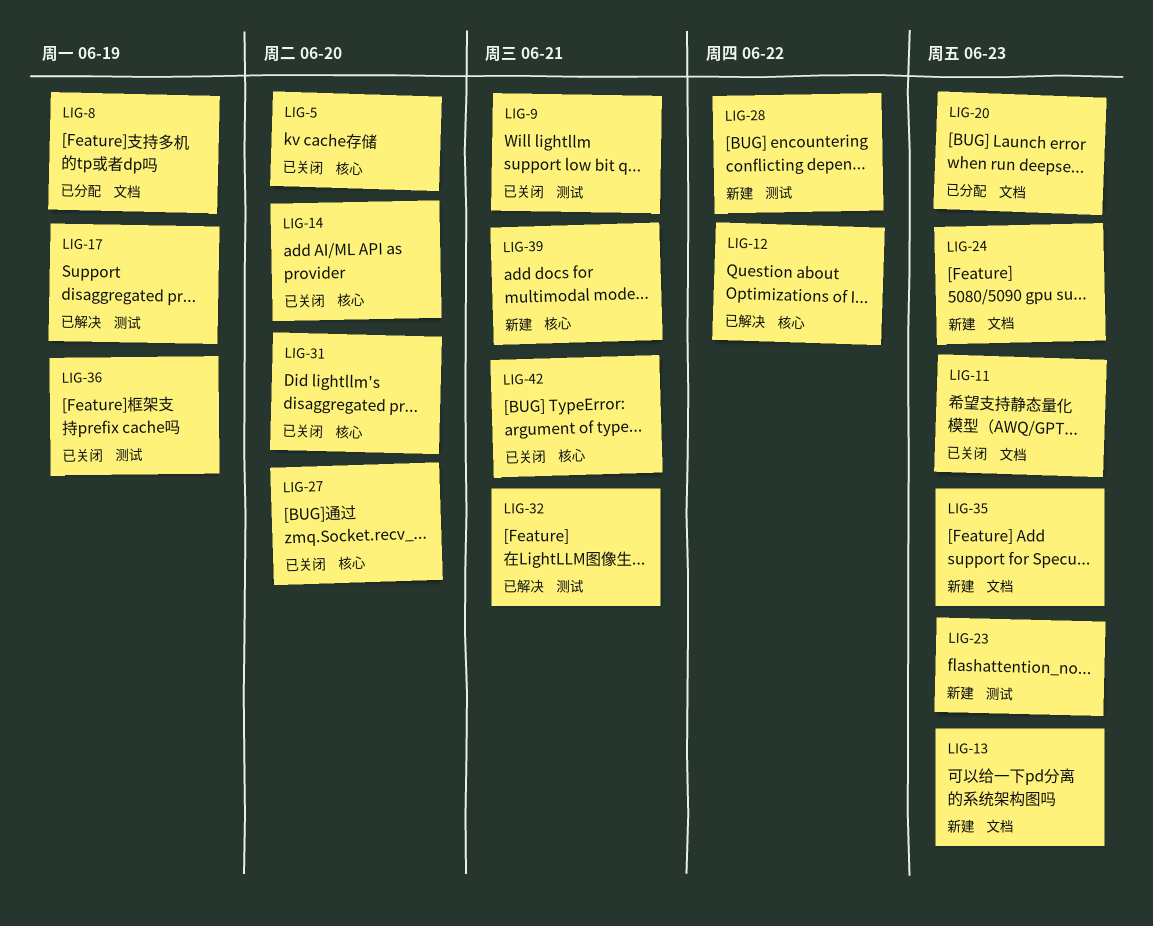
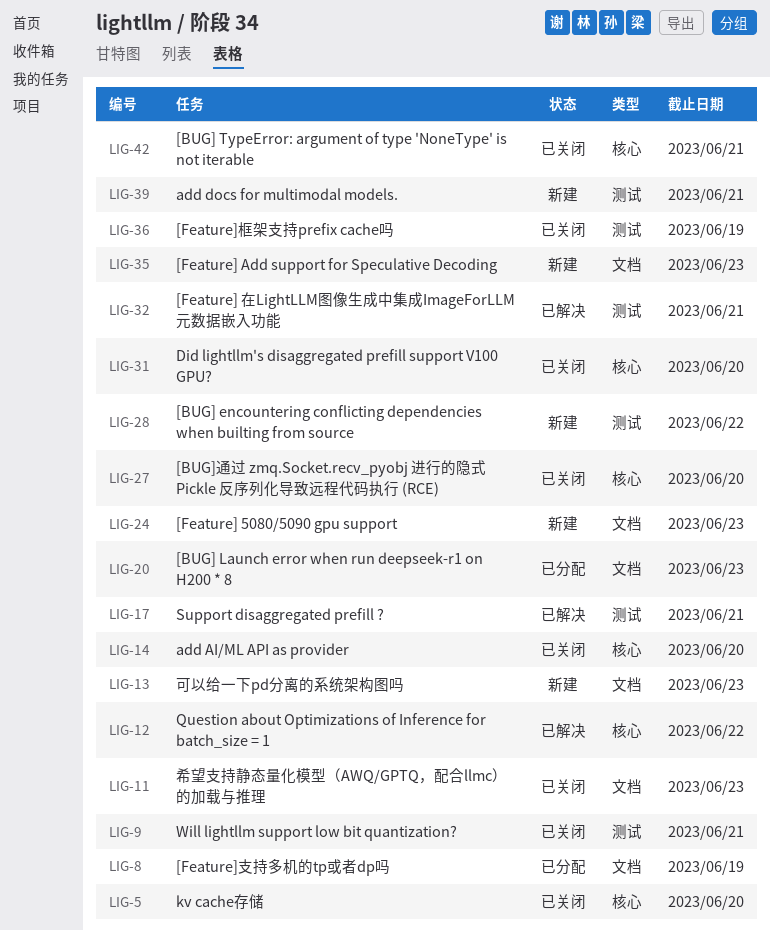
LIG-17, due: Jun 19 -> Jun 21
LIG-23: present -> none
LIG-39, label: 核心 -> 测试

